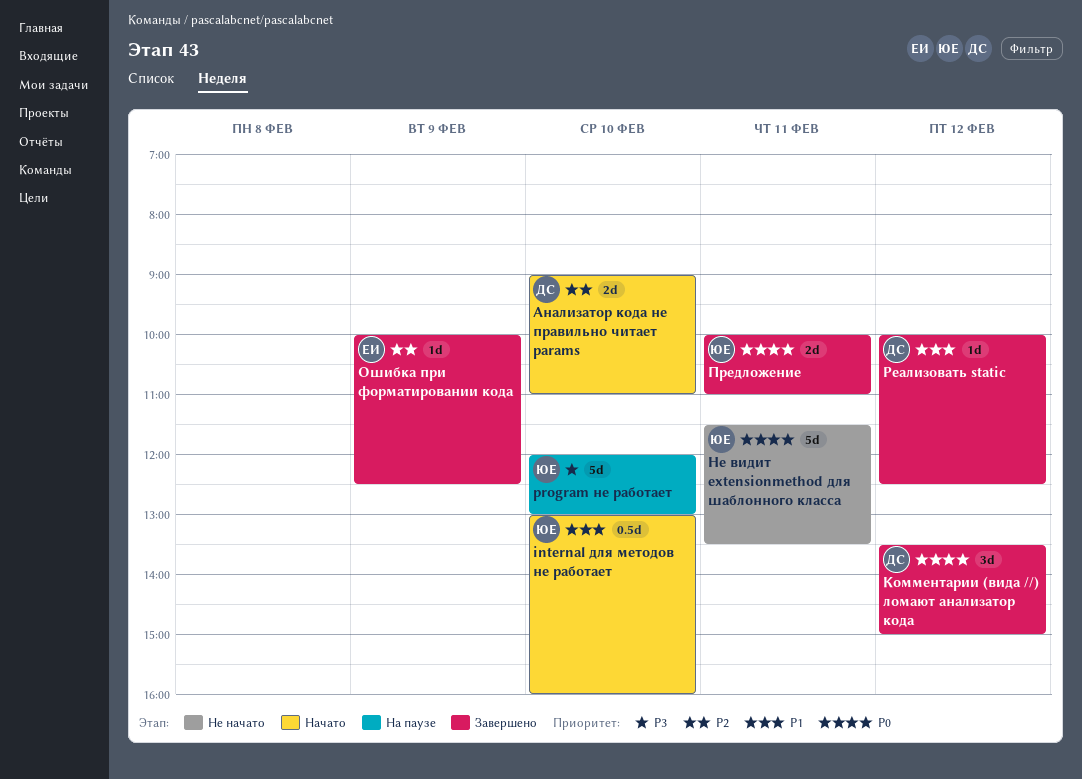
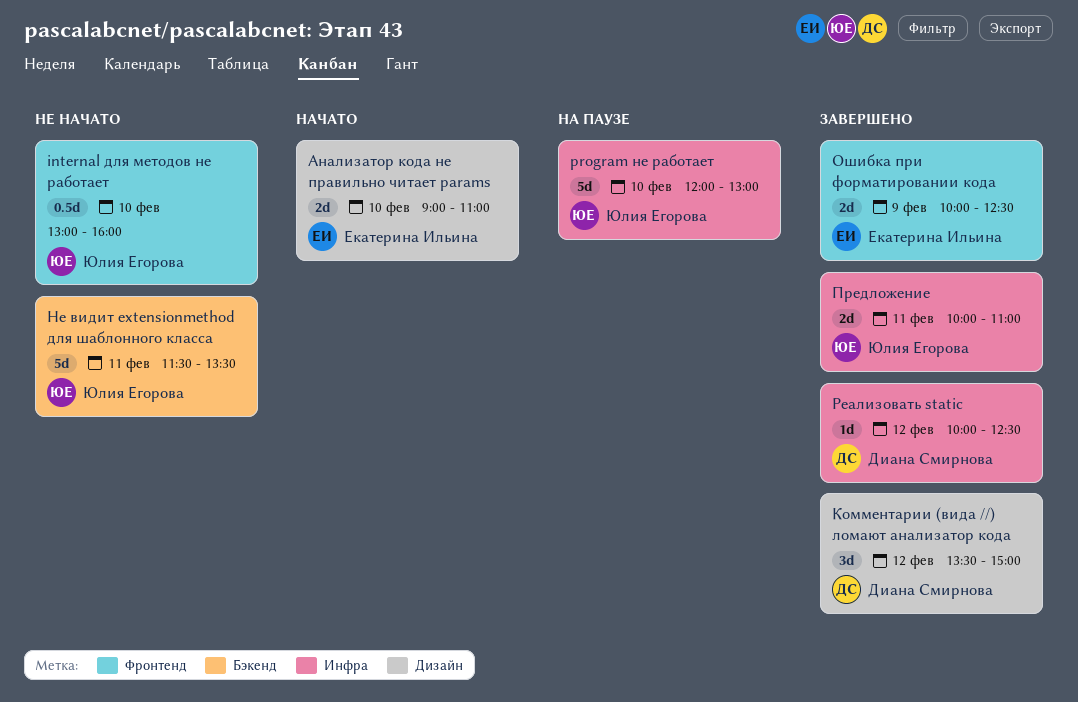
internal для методов не работает, status: Начато -> Не начато
Анализатор кода не правильно читает params, owner: Диана Смирнова -> Екатерина Ильина
Ошибка при форматировании кода, estimate: 1d -> 2d

